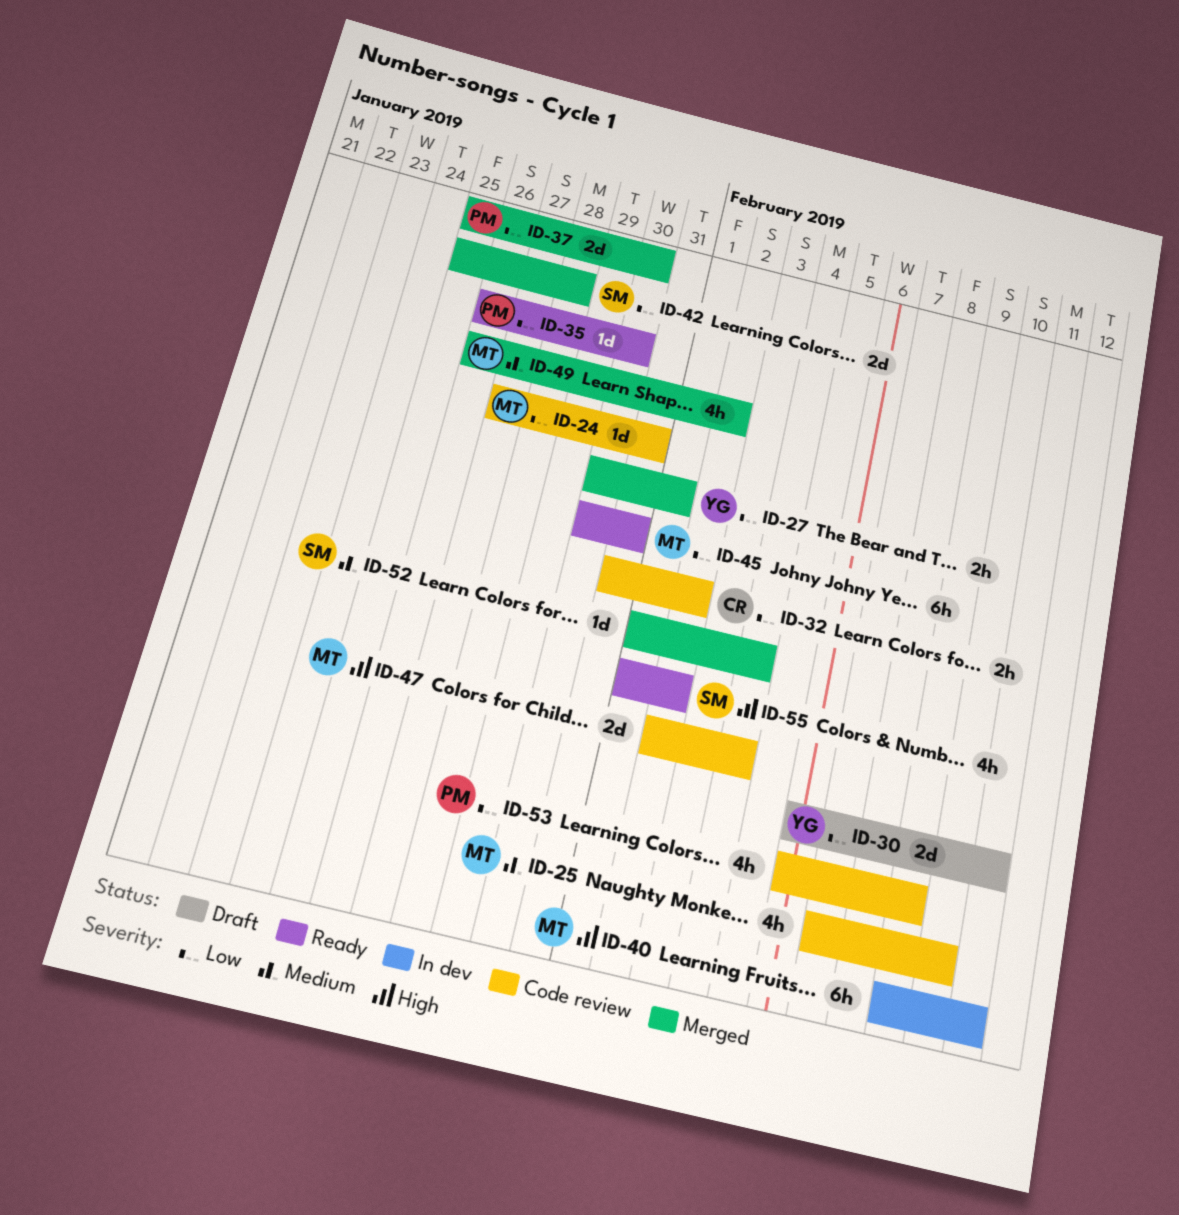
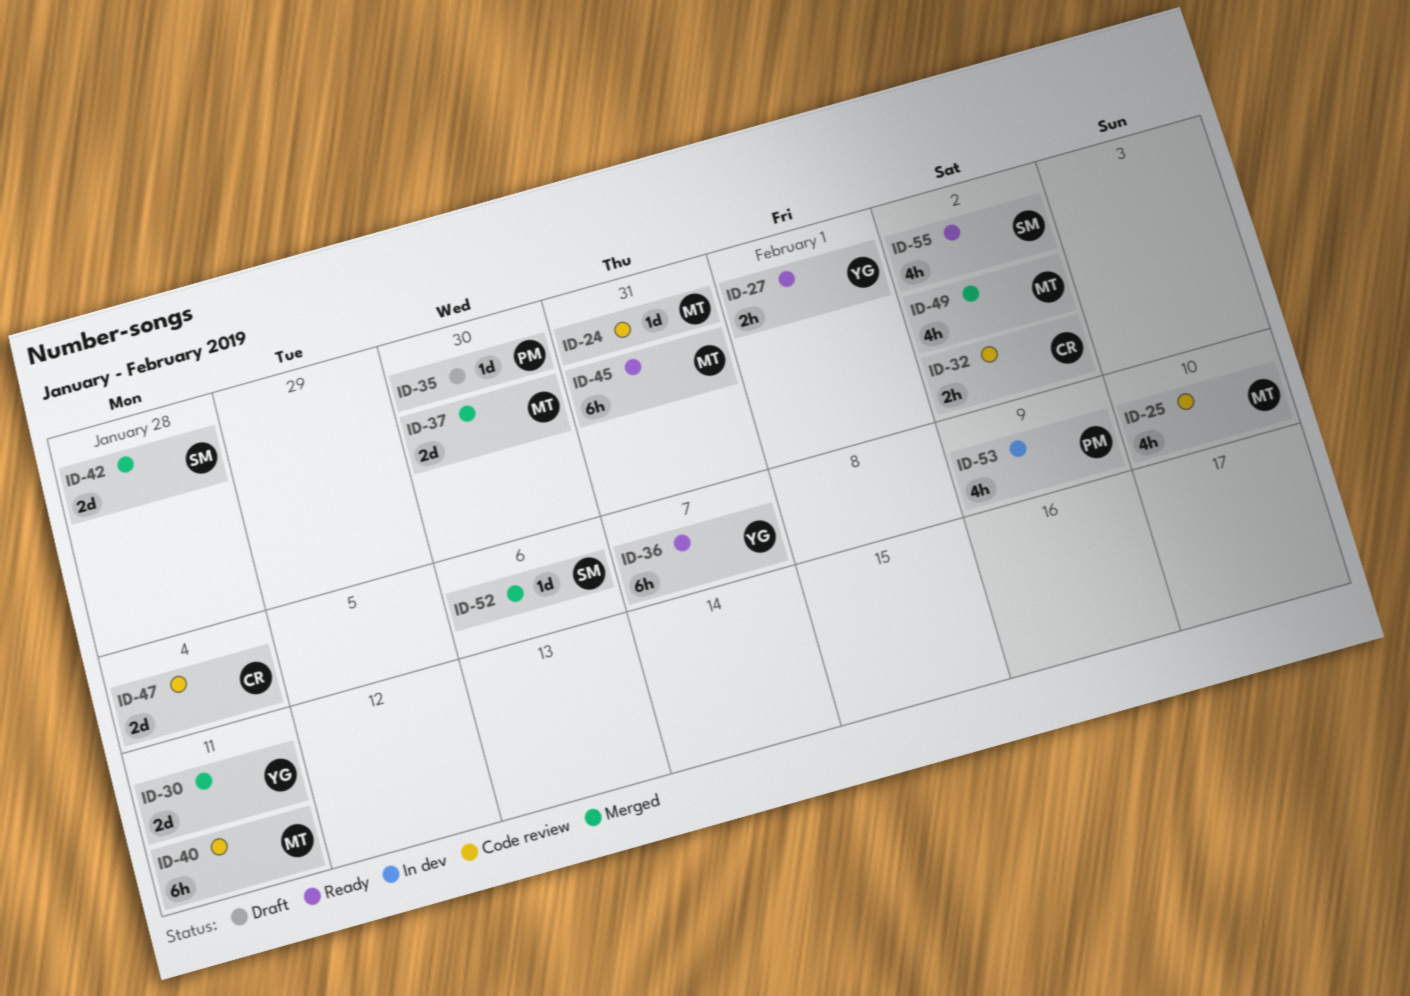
ID-27, status: Merged -> Ready
ID-30, status: Draft -> Merged
ID-35, status: Ready -> Draft
ID-36: none -> present
ID-37, owner: PM -> MT
ID-40, status: In dev -> Code review
ID-47, owner: MT -> CR
ID-52, due: Feb 4 -> Feb 6
ID-53, status: Code review -> In dev

